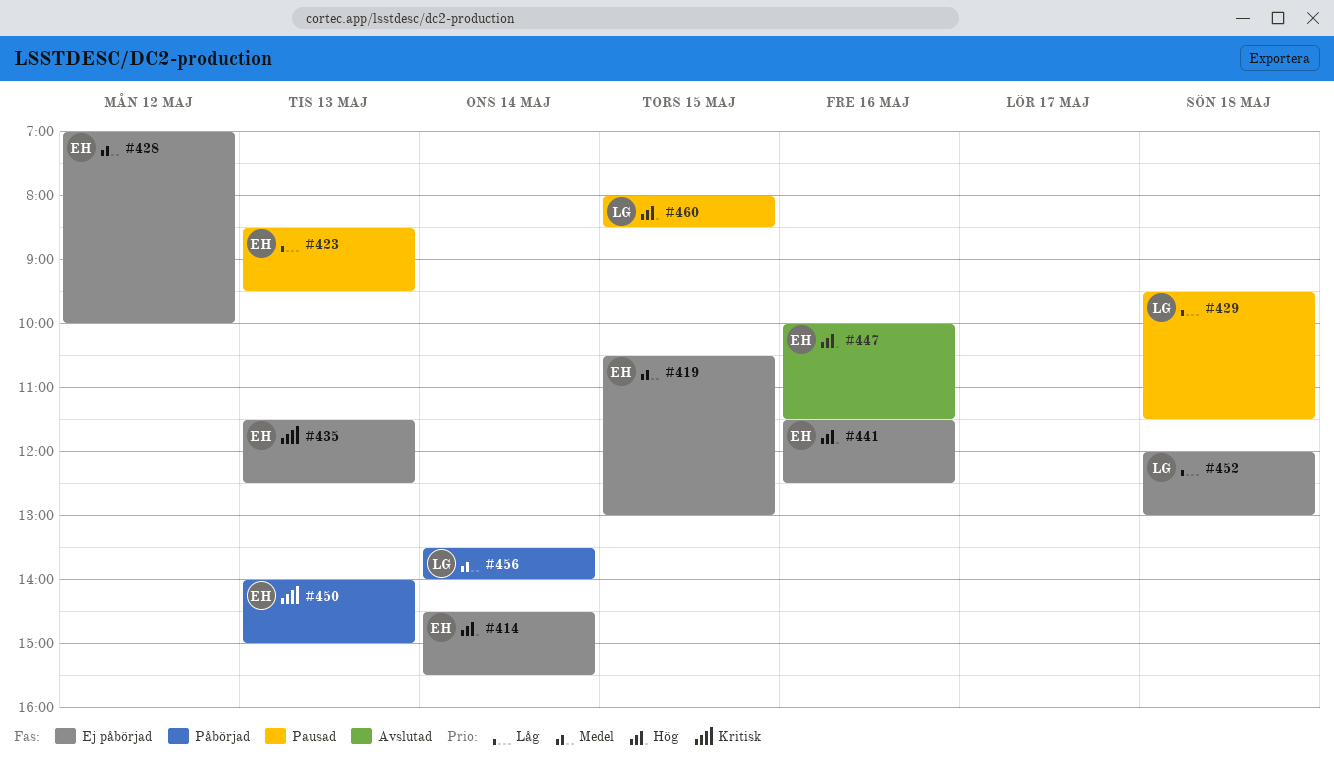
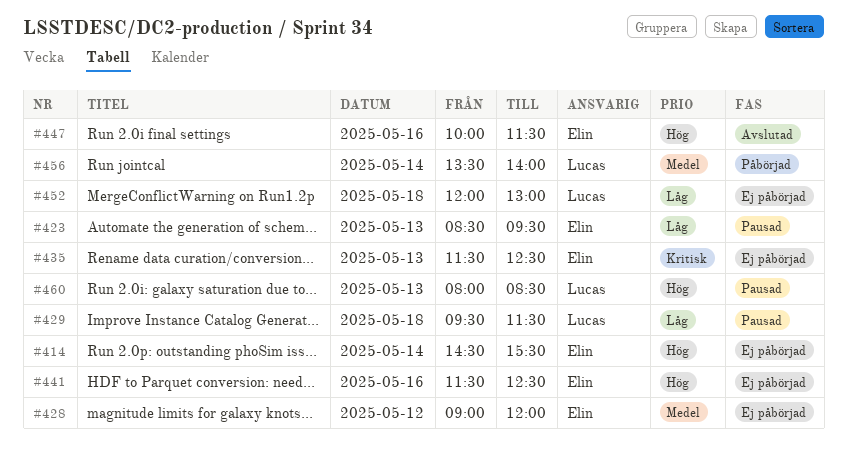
#419: present -> none
#428, begins: 07:00 -> 09:00
#428, ends: 10:00 -> 12:00
#450: present -> none
#460, day: May 15 -> May 13

